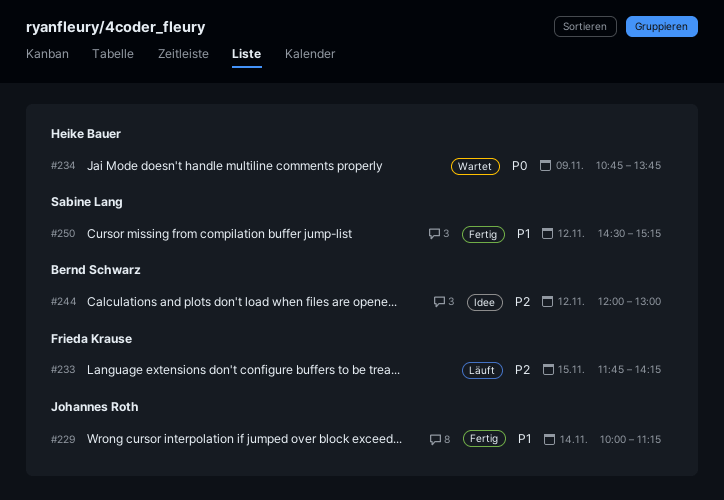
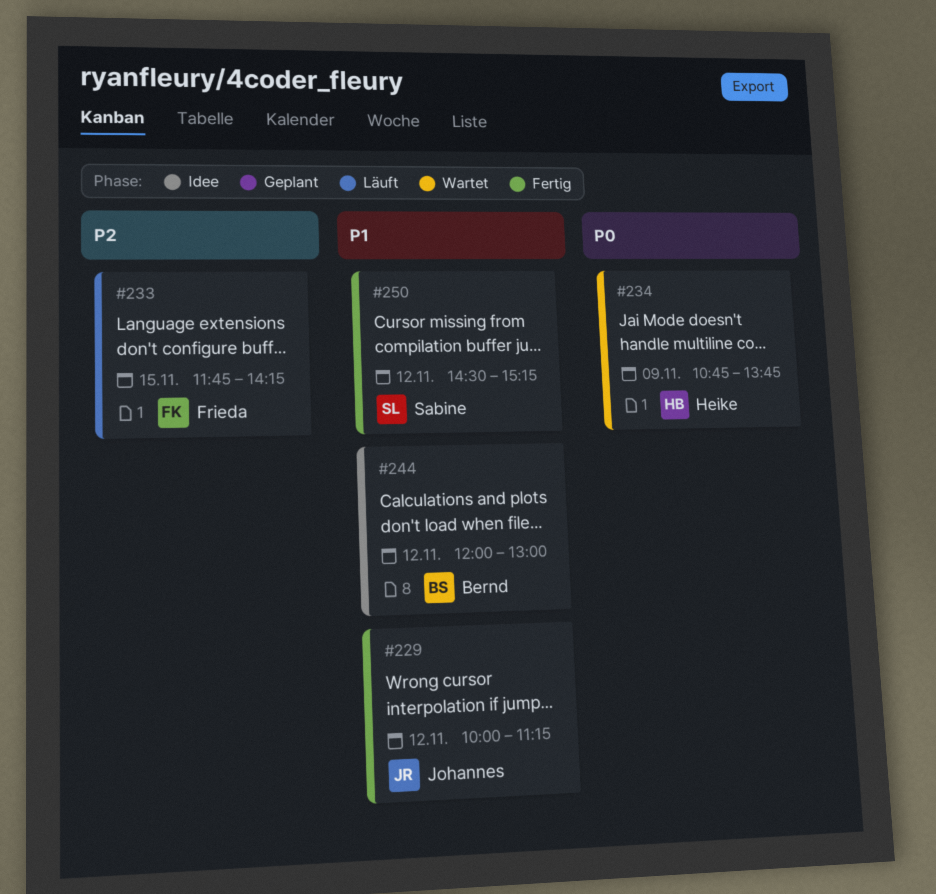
#229, day: Nov 14 -> Nov 12
#244, priority: P2 -> P1

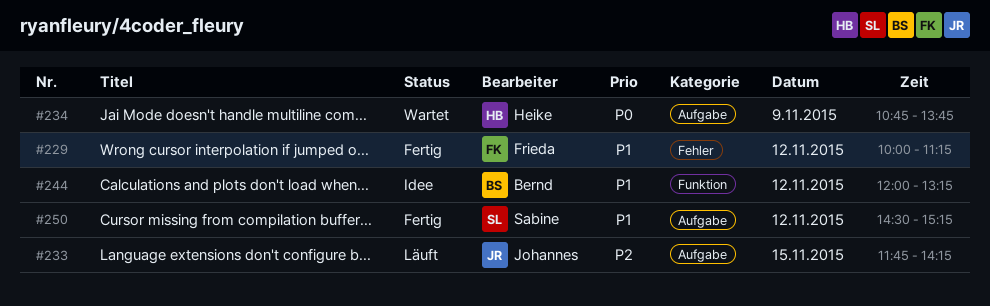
#229, owner: Johannes -> Frieda
#233, owner: Frieda -> Johannes
#244, ends: 13:00 -> 13:15

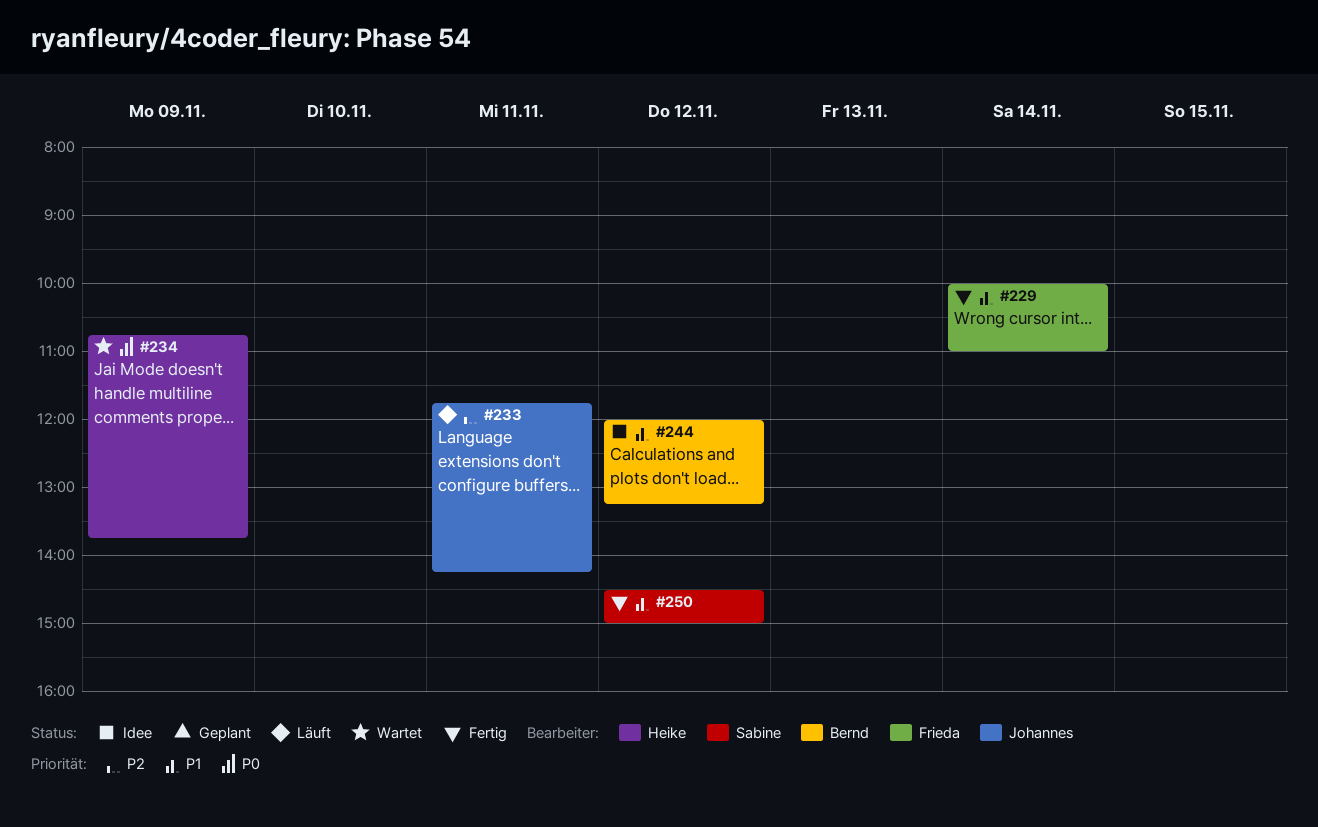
#229, day: Nov 12 -> Nov 14
#229, ends: 11:15 -> 11:00
#233, day: Nov 15 -> Nov 11
#250, ends: 15:15 -> 15:00

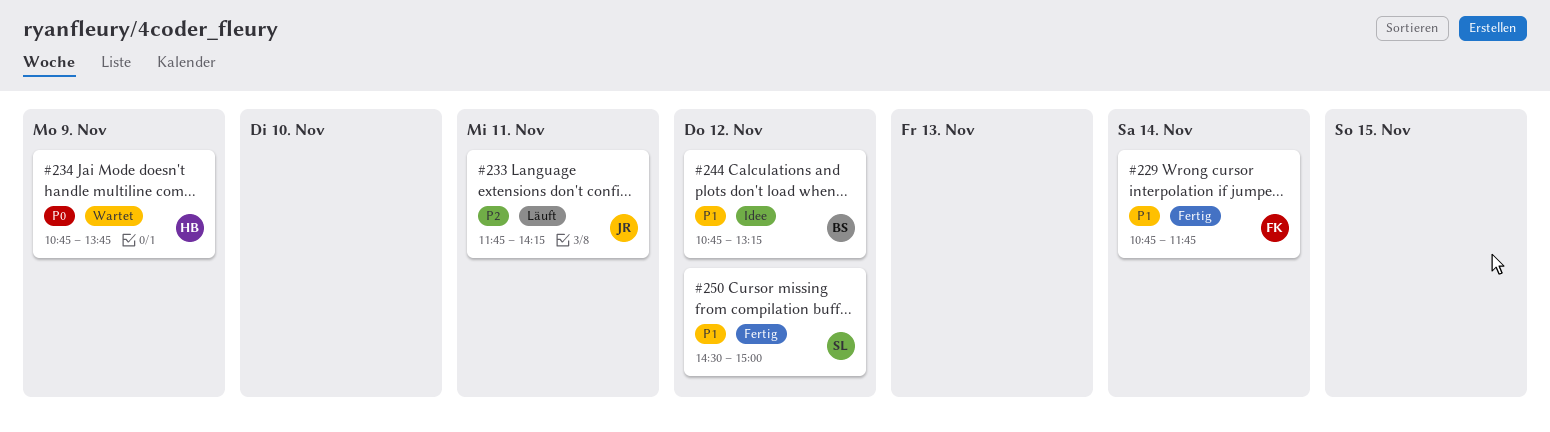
#229, begins: 10:00 -> 10:45
#229, ends: 11:00 -> 11:45
#244, begins: 12:00 -> 10:45

